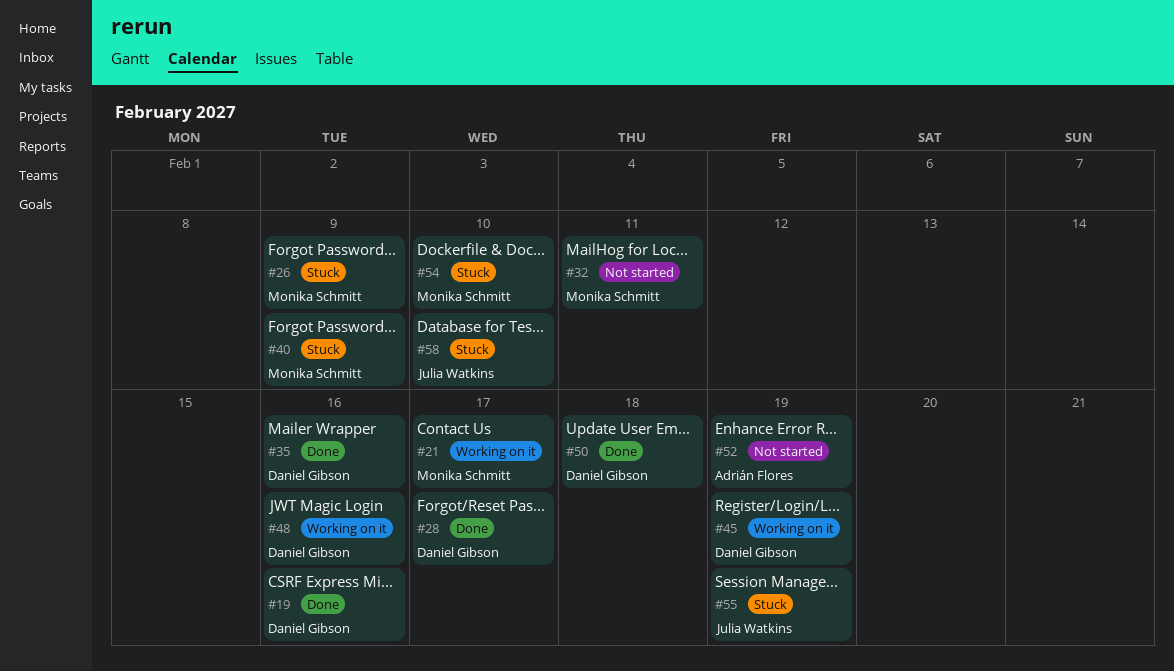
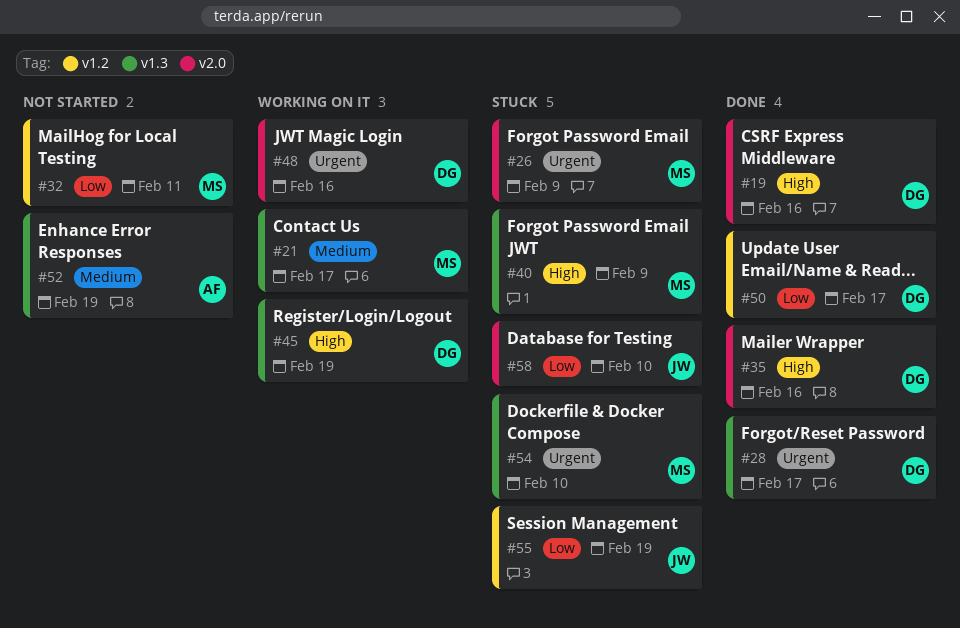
#50, due: Feb 18 -> Feb 17

